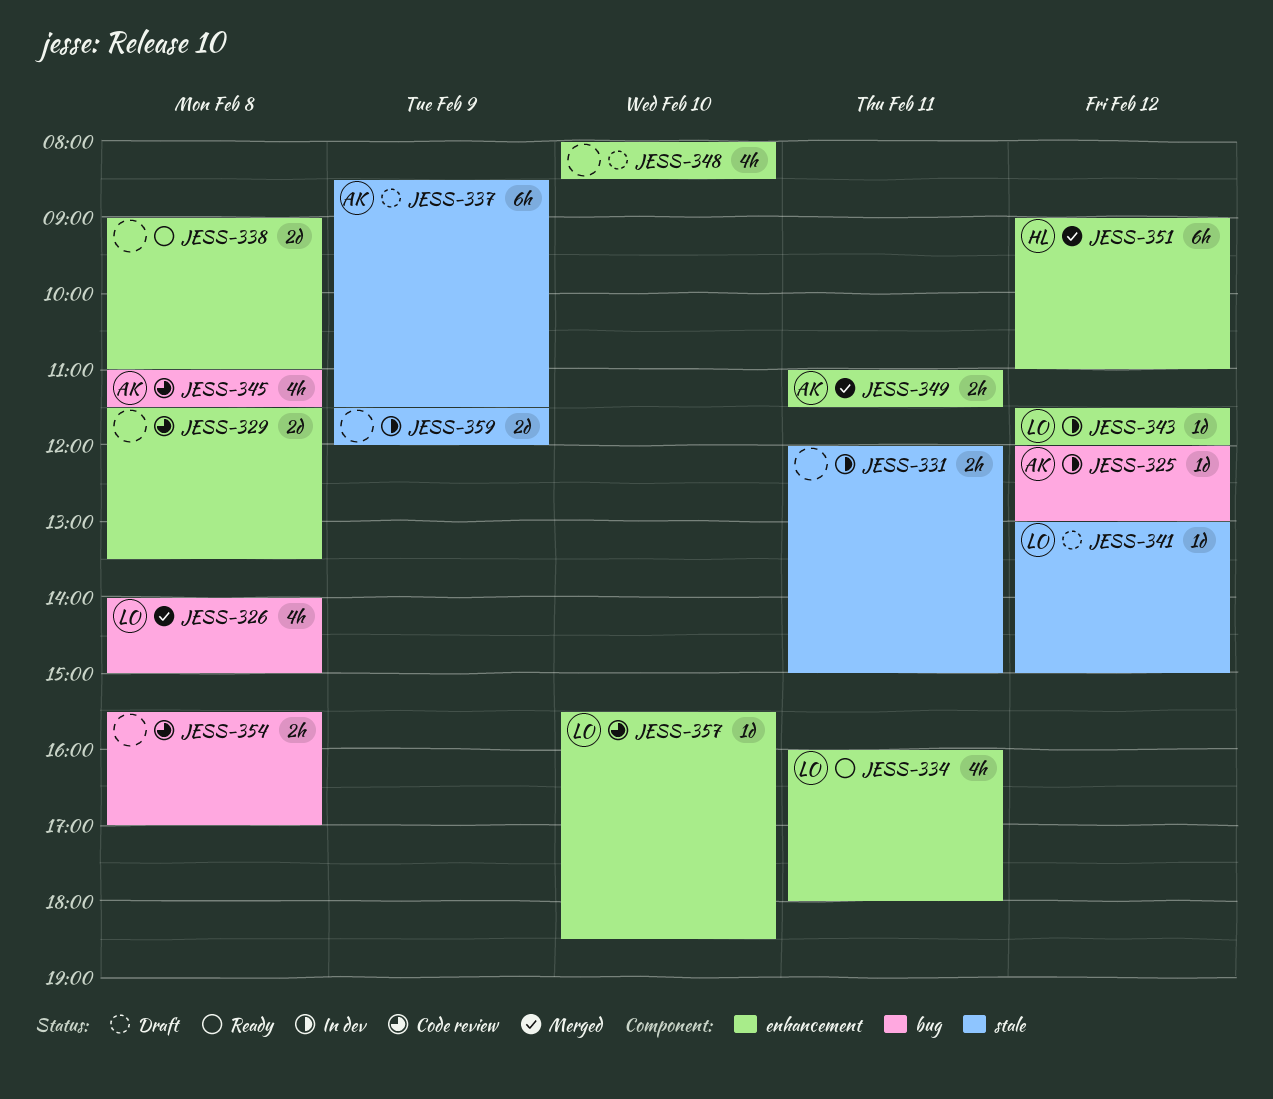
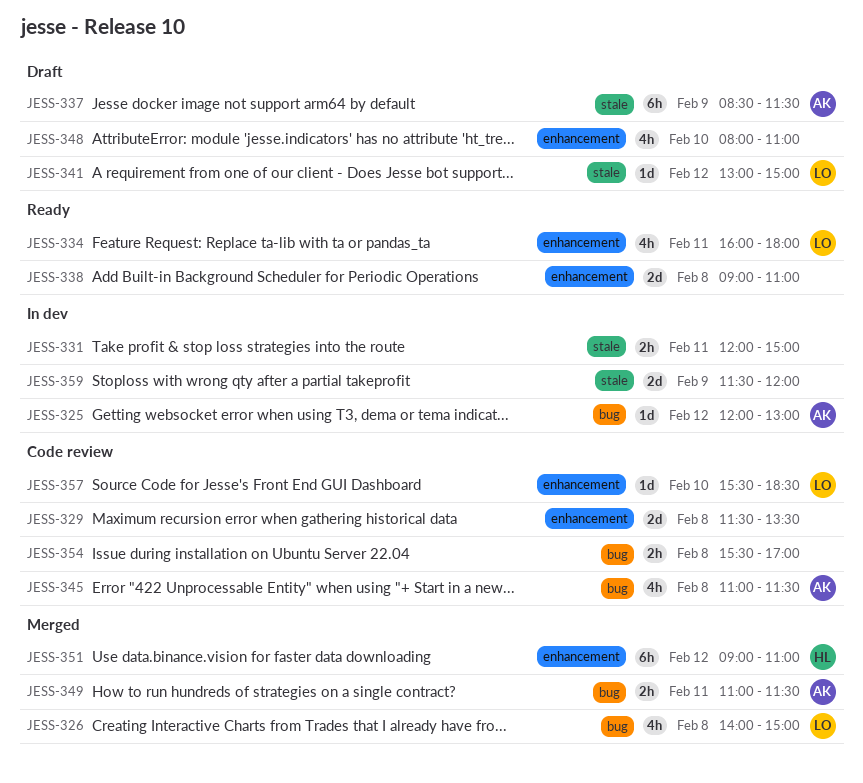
JESS-343: present -> none
JESS-348, ends: 08:30 -> 11:00
JESS-349, label: enhancement -> bug

